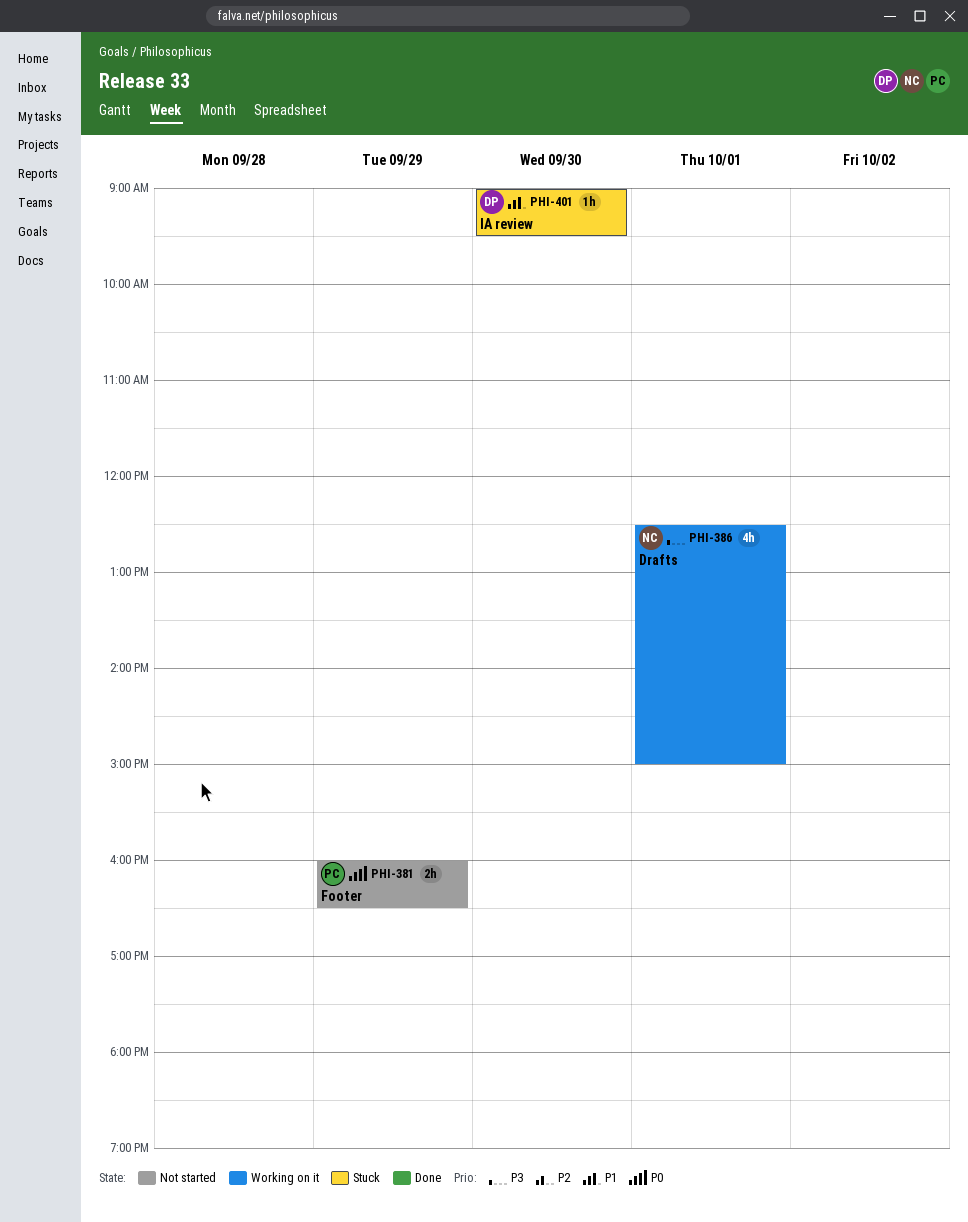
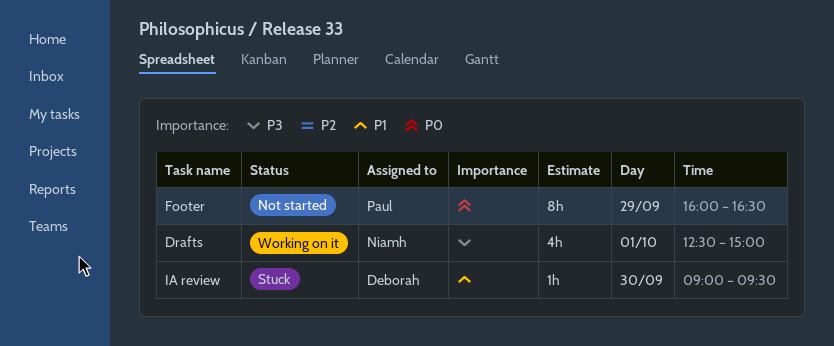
Footer, estimate: 2h -> 8h

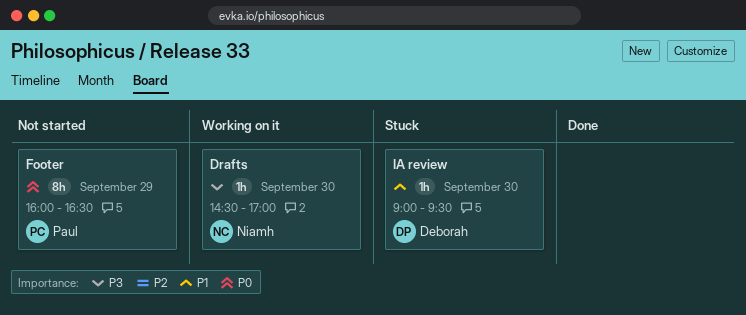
Drafts, estimate: 4h -> 1h
Drafts, day: Oct 1 -> Sep 30
Drafts, begins: 12:30 -> 14:30
Drafts, ends: 15:00 -> 17:00

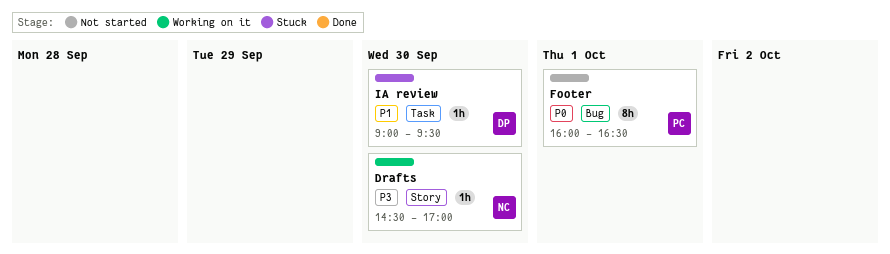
Footer, day: Sep 29 -> Oct 1

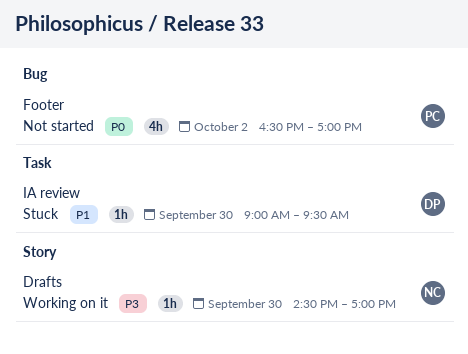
Footer, estimate: 8h -> 4h
Footer, day: Oct 1 -> Oct 2
Footer, begins: 16:00 -> 16:30
Footer, ends: 16:30 -> 17:00

